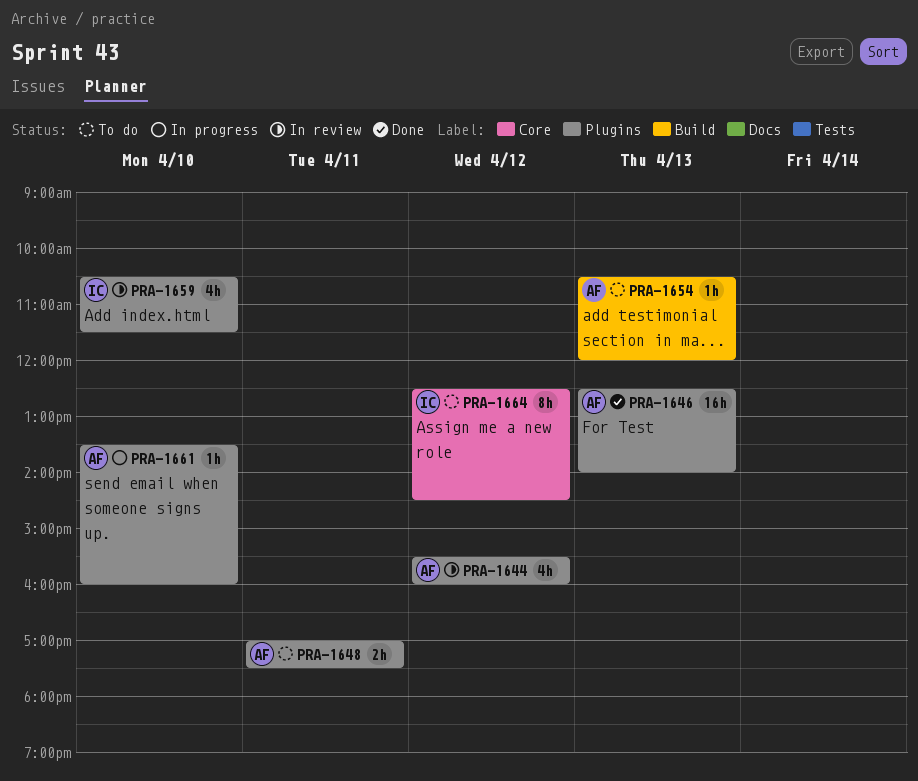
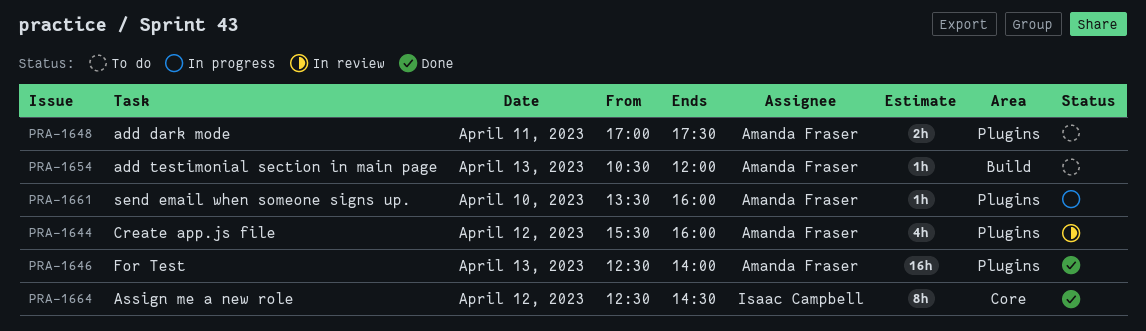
PRA-1659: present -> none
PRA-1664, status: To do -> Done

